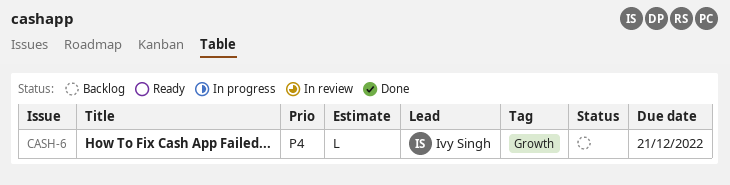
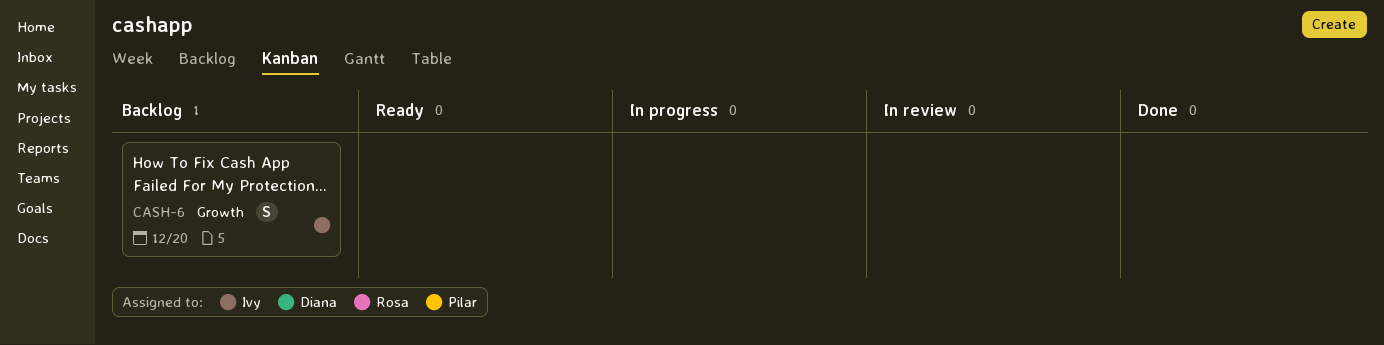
CASH-6, estimate: L -> S
CASH-6, due: Dec 21 -> Dec 20

